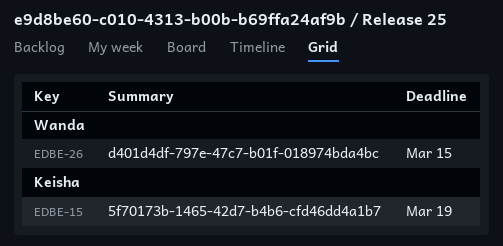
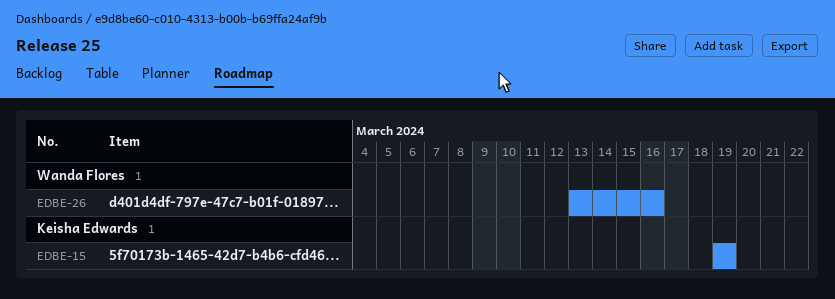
EDBE-26, due: Mar 15 -> Mar 16

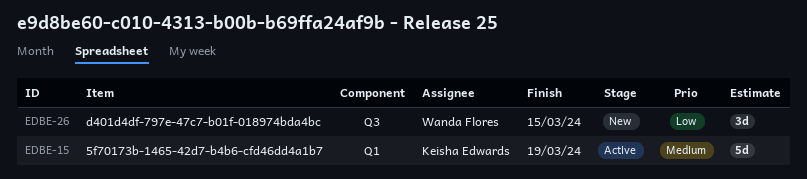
EDBE-26, due: Mar 16 -> Mar 15

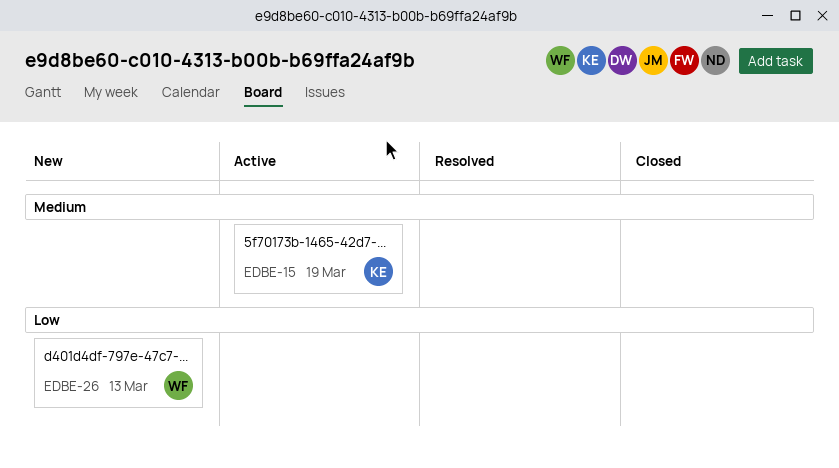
EDBE-26, due: Mar 15 -> Mar 13

